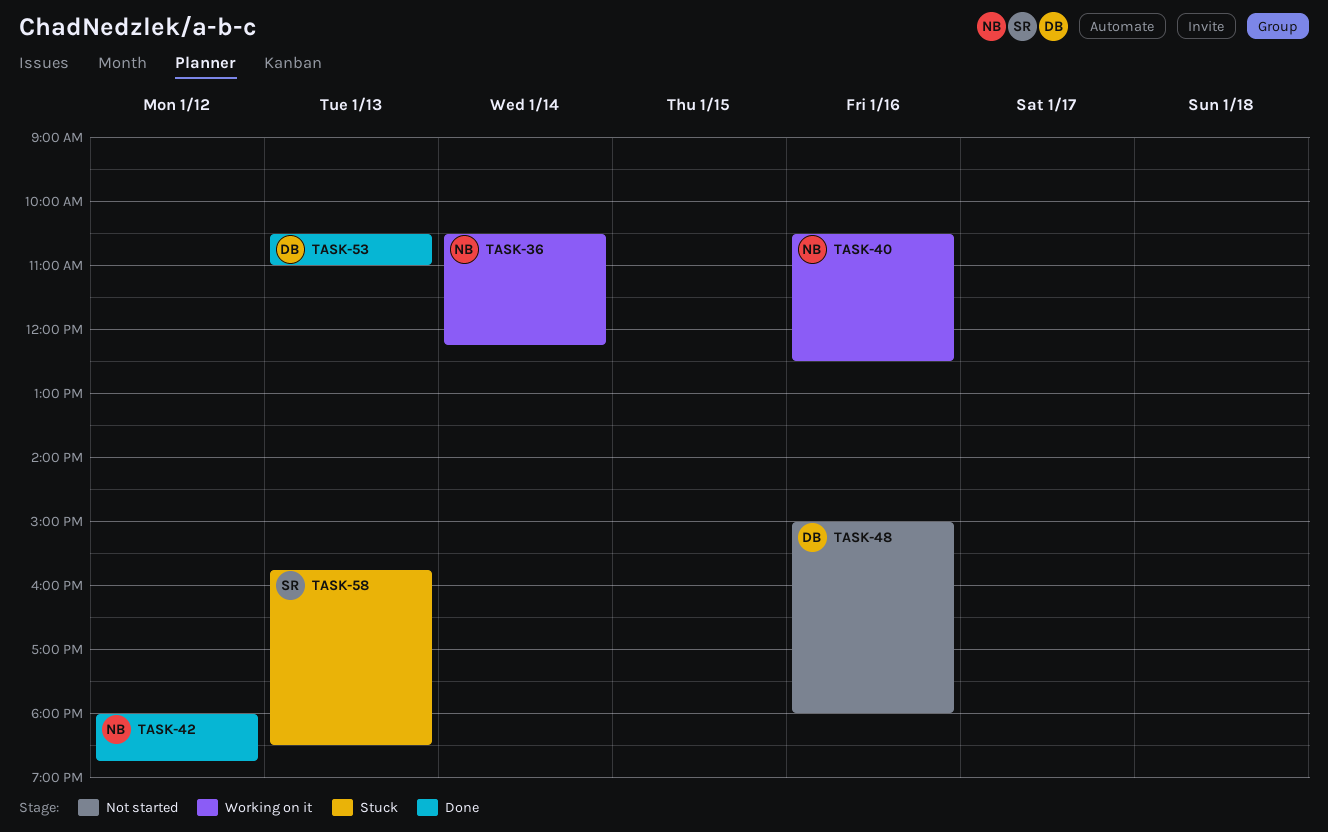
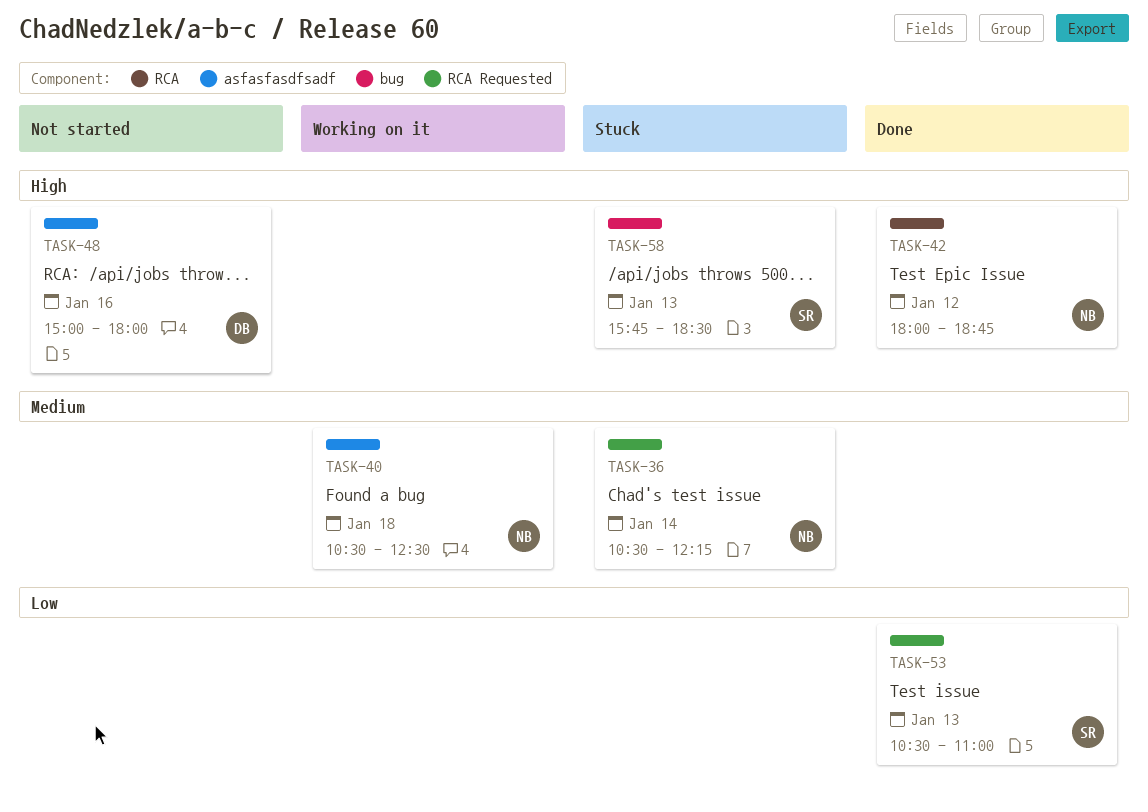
TASK-36, status: Working on it -> Stuck
TASK-40, day: Jan 16 -> Jan 18
TASK-53, owner: DB -> SR

